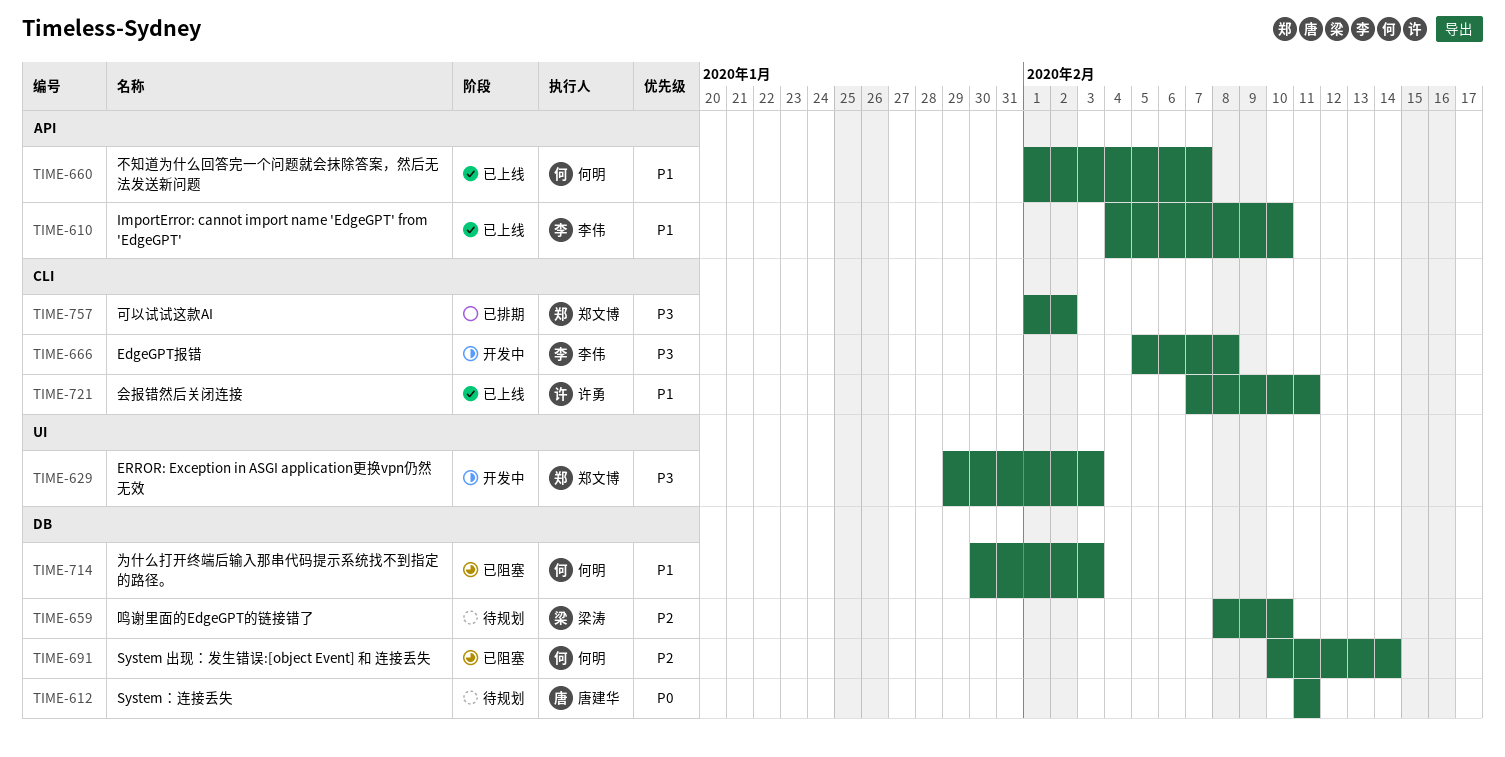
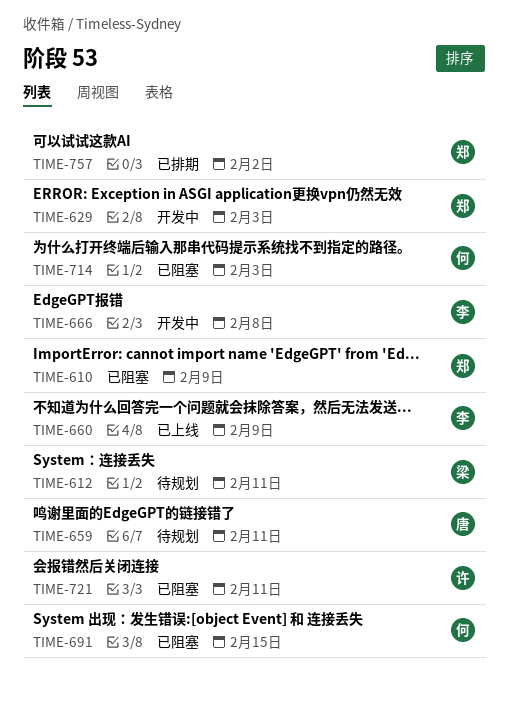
TIME-610, status: 已上线 -> 已阻塞
TIME-610, owner: 李伟 -> 郑文博
TIME-610, due: Feb 10 -> Feb 9
TIME-612, owner: 唐建华 -> 梁涛
TIME-659, owner: 梁涛 -> 唐建华
TIME-659, due: Feb 10 -> Feb 11
TIME-660, owner: 何明 -> 李伟
TIME-660, due: Feb 7 -> Feb 9
TIME-691, due: Feb 14 -> Feb 15
TIME-721, status: 已上线 -> 已阻塞

